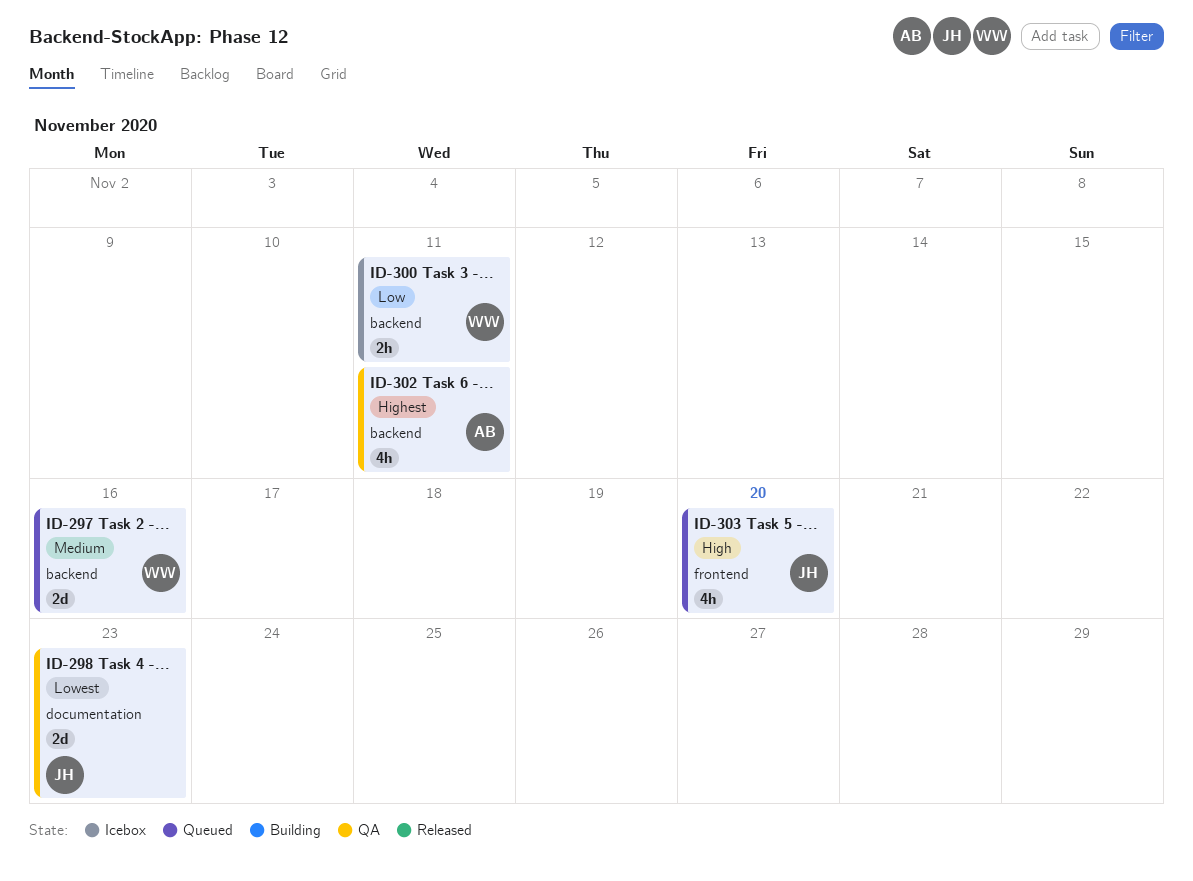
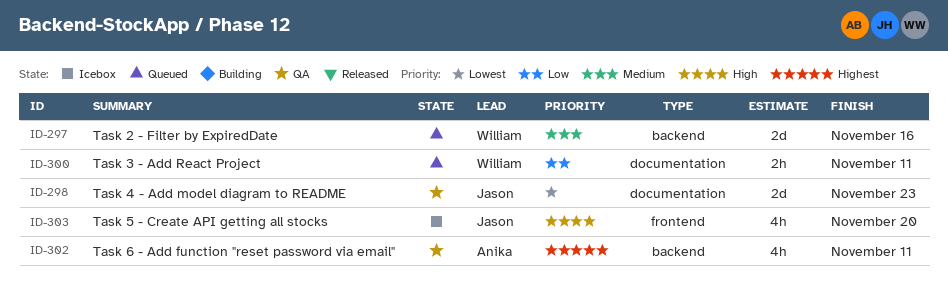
ID-300, status: Icebox -> Queued
ID-300, label: backend -> documentation
ID-303, status: Queued -> Icebox

